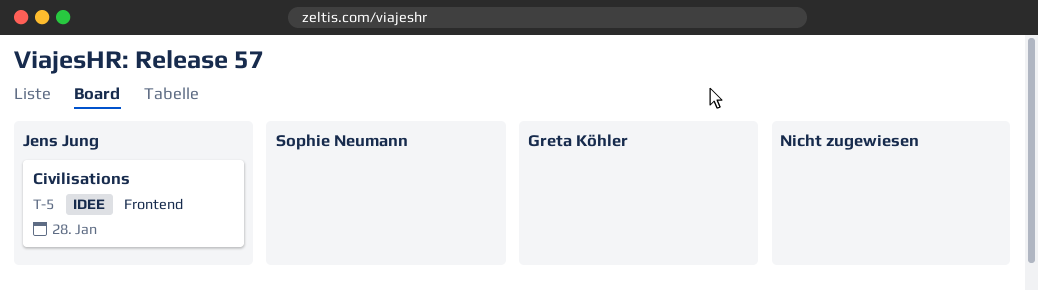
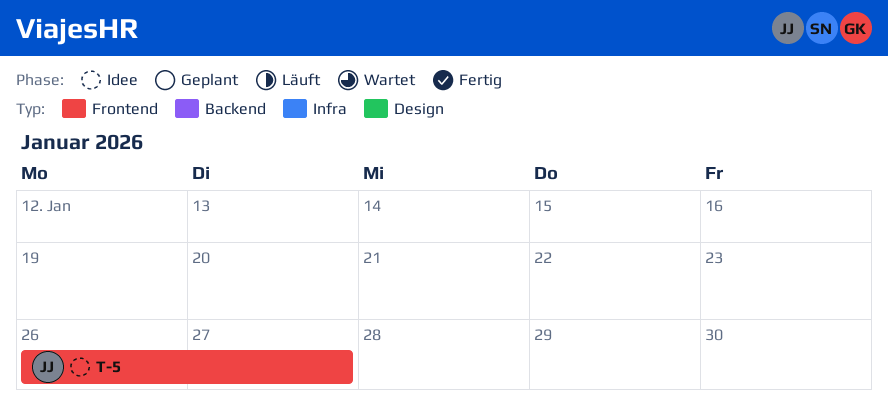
T-5, due: Jan 28 -> Jan 27

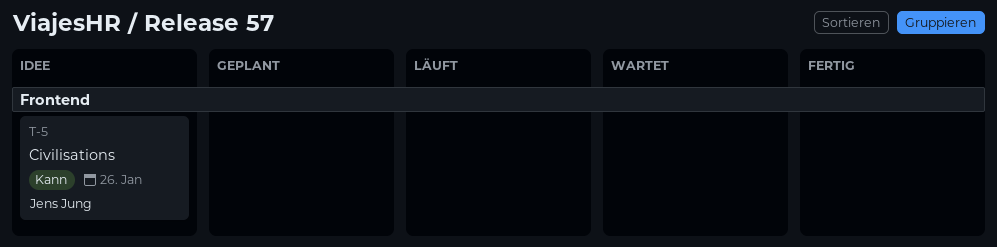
T-5, due: Jan 27 -> Jan 26

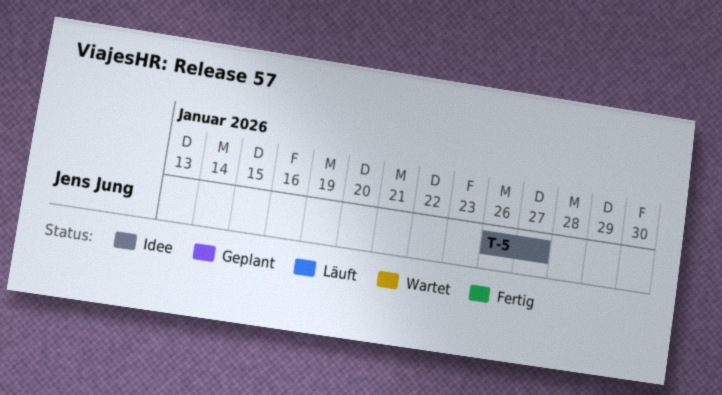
T-5, due: Jan 26 -> Jan 27

